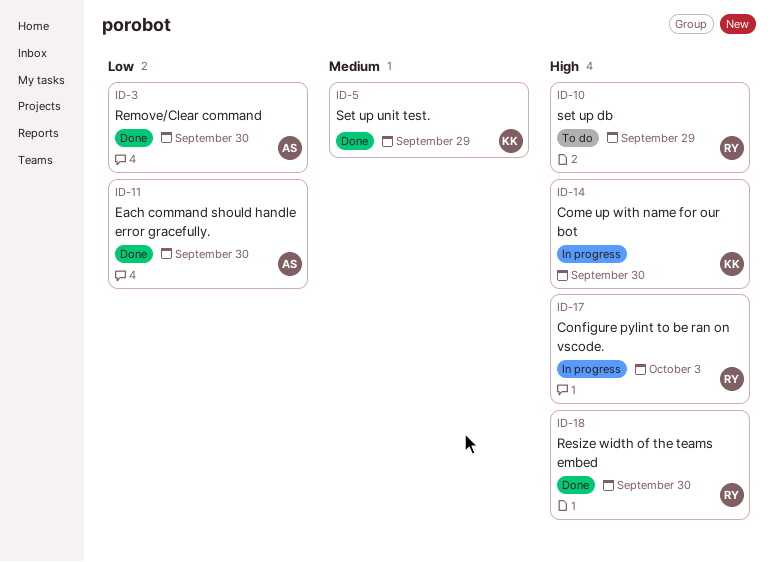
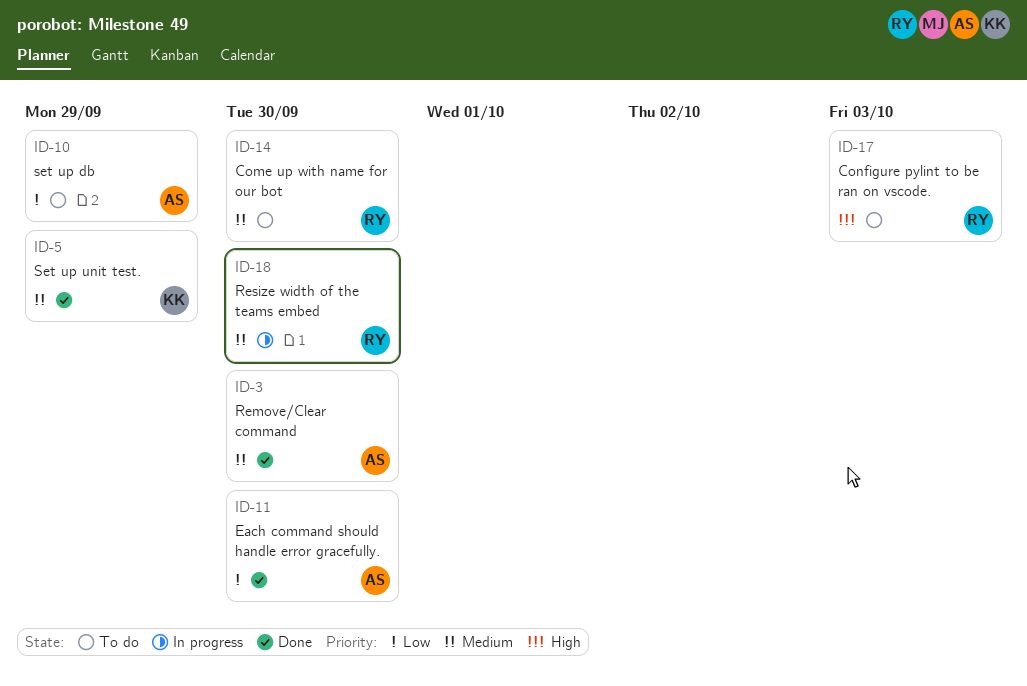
ID-3, priority: Low -> Medium
ID-10, owner: RY -> AS
ID-10, priority: High -> Low
ID-14, status: In progress -> To do
ID-14, owner: KK -> RY
ID-14, priority: High -> Medium
ID-17, status: In progress -> To do
ID-18, status: Done -> In progress
ID-18, priority: High -> Medium

